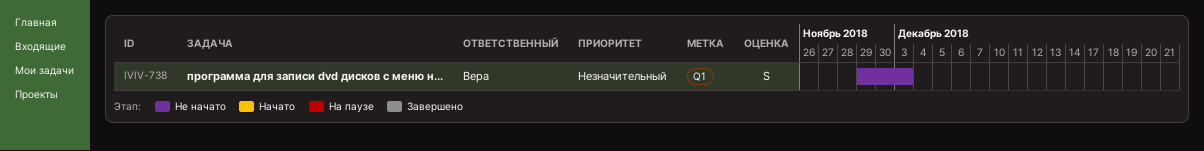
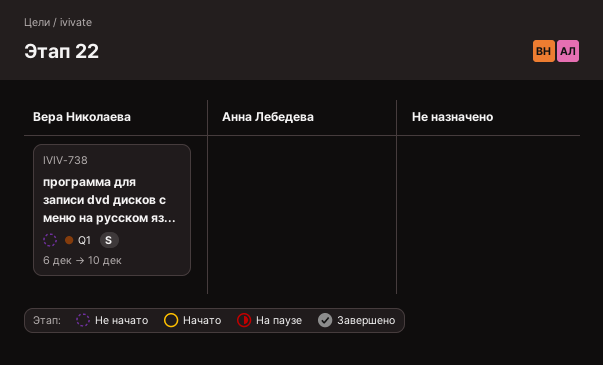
IVIV-738, start: Nov 29 -> Dec 6
IVIV-738, due: Dec 3 -> Dec 10

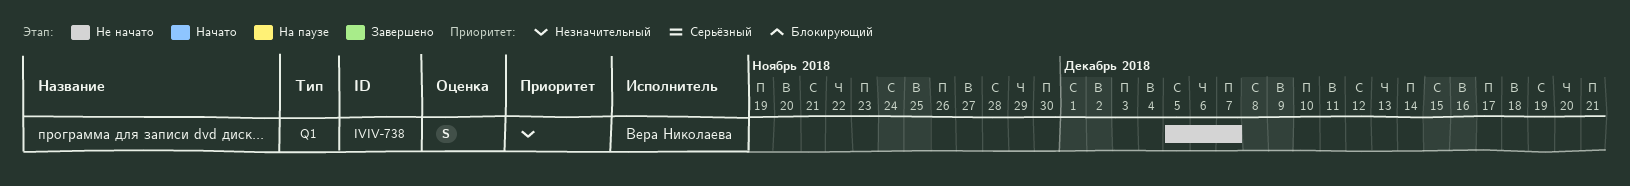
IVIV-738, start: Dec 6 -> Dec 5
IVIV-738, due: Dec 10 -> Dec 7

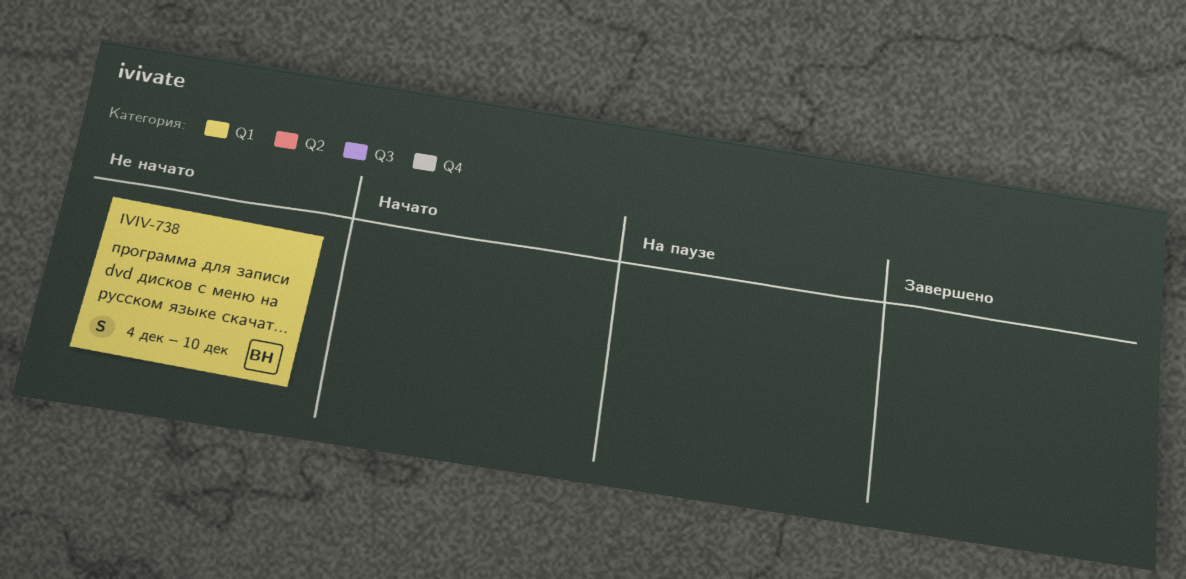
IVIV-738, start: Dec 5 -> Dec 4
IVIV-738, due: Dec 7 -> Dec 10

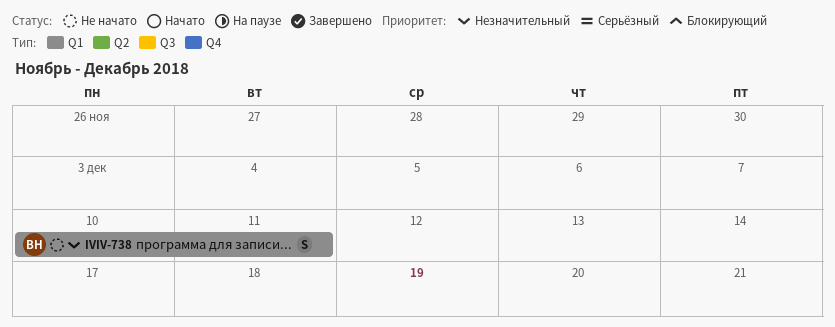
IVIV-738, start: Dec 4 -> Dec 10
IVIV-738, due: Dec 10 -> Dec 11

